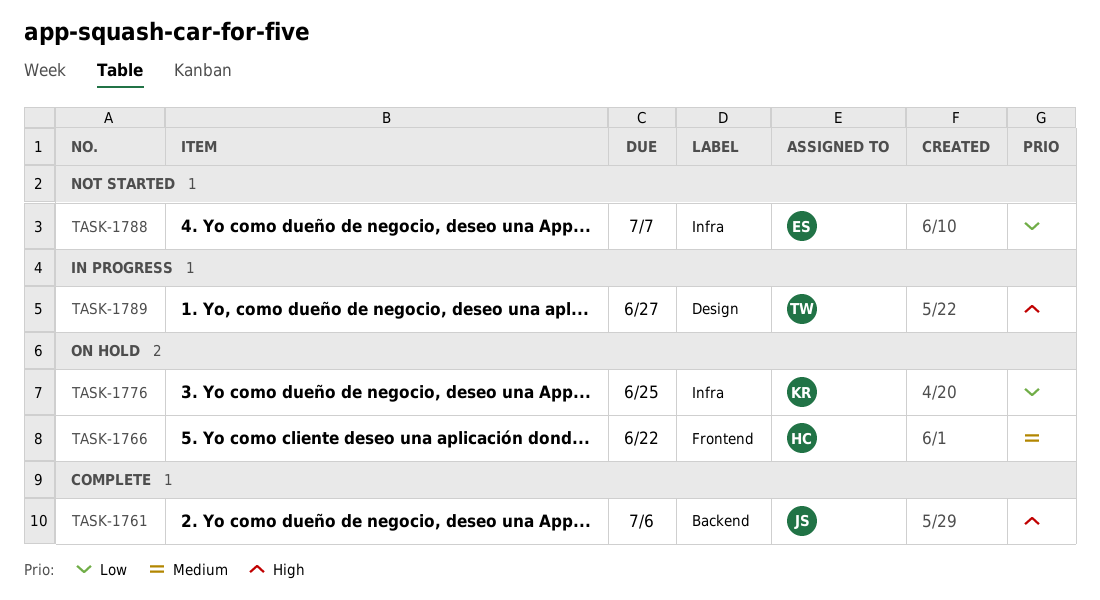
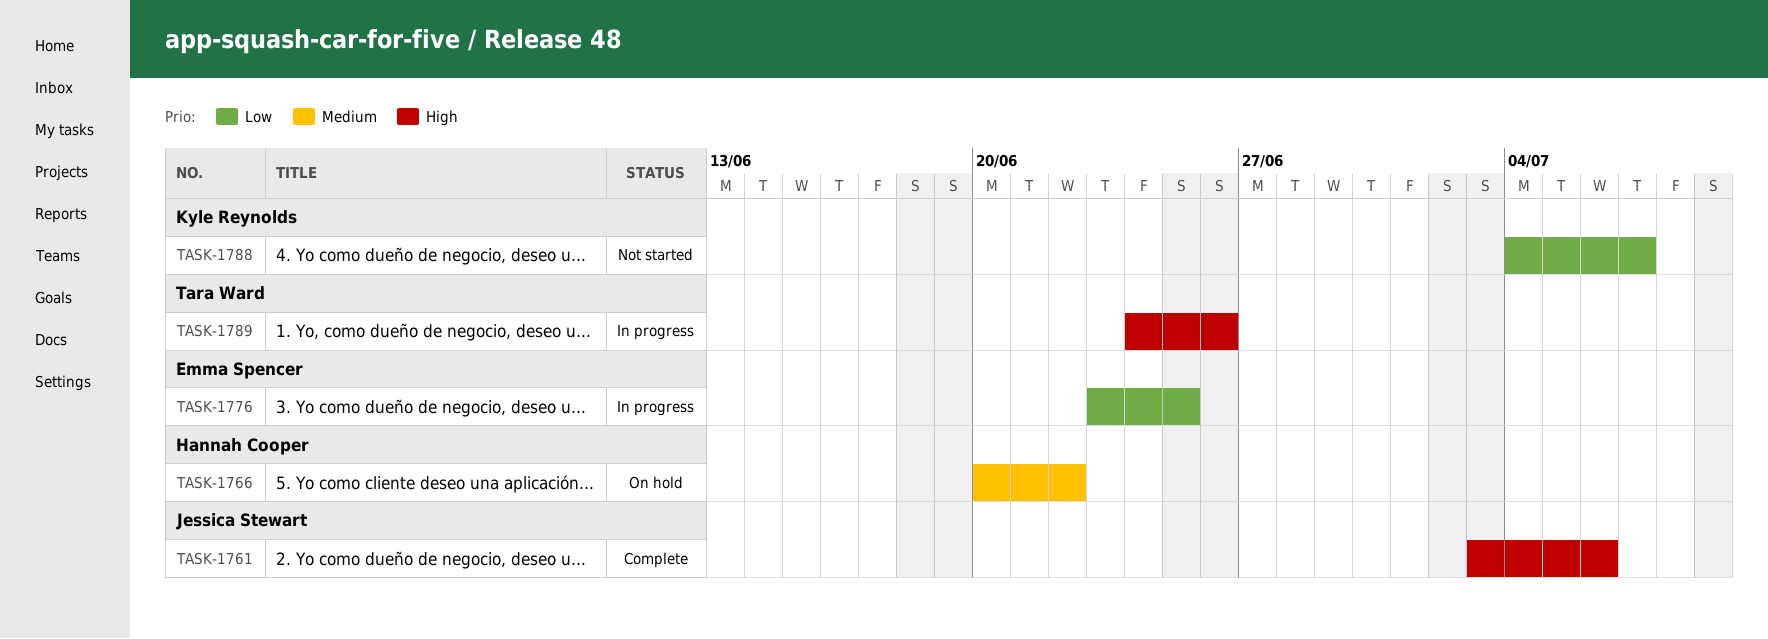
TASK-1776, status: On hold -> In progress
TASK-1776, owner: Kyle Reynolds -> Emma Spencer
TASK-1788, owner: Emma Spencer -> Kyle Reynolds
TASK-1789, due: Jun 27 -> Jun 26

